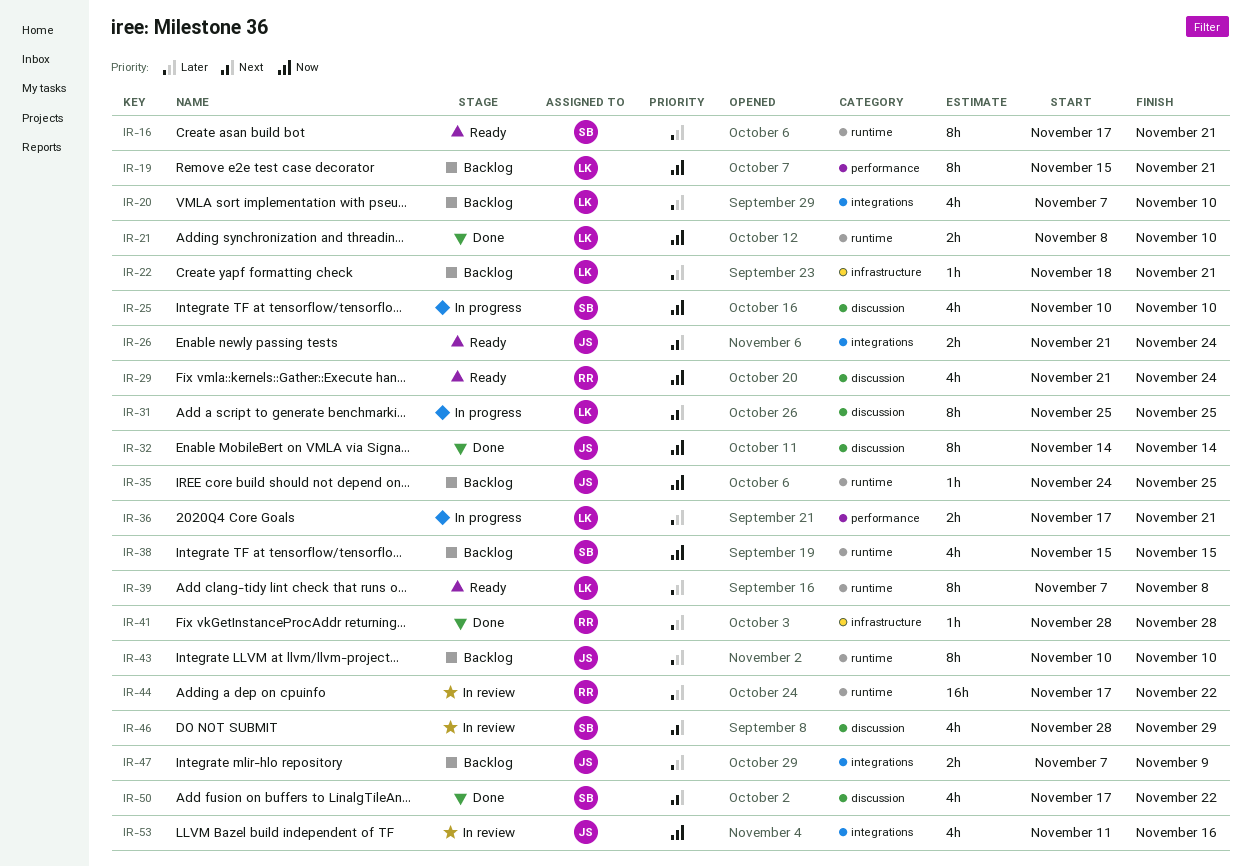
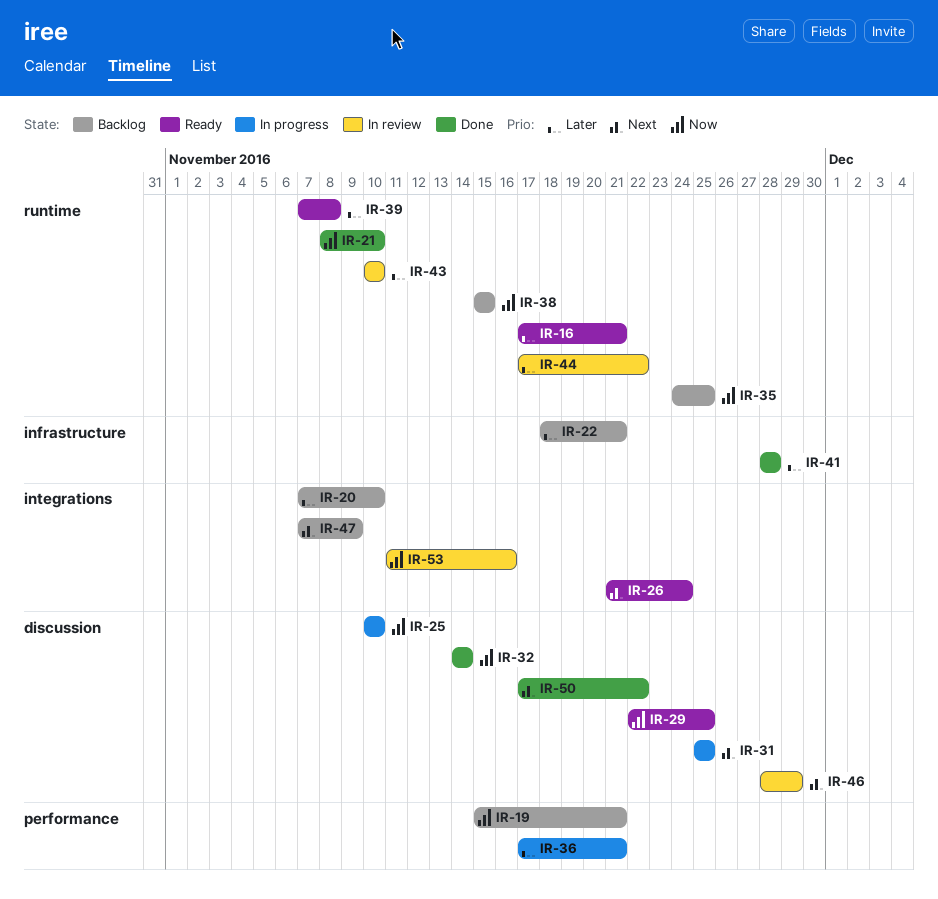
IR-29, start: Nov 21 -> Nov 22
IR-29, due: Nov 24 -> Nov 25
IR-43, status: Backlog -> In review
IR-47, priority: Later -> Next

